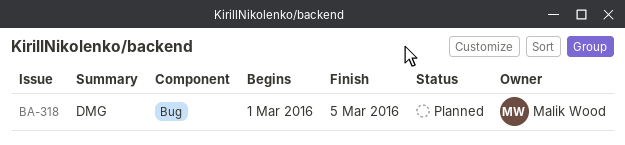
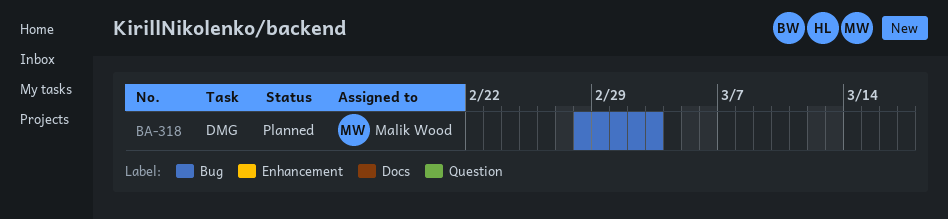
BA-318, start: Mar 1 -> Feb 28
BA-318, due: Mar 5 -> Mar 3

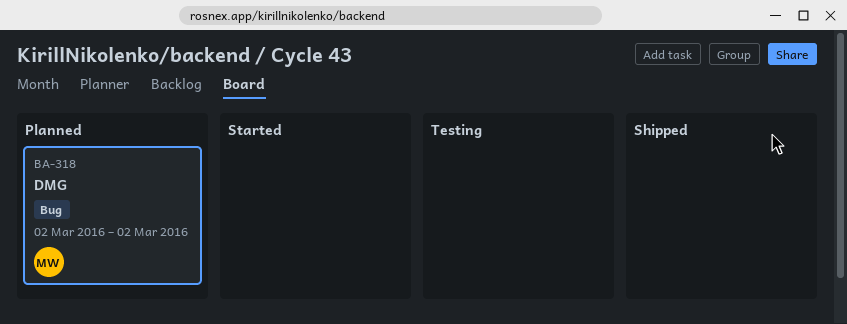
BA-318, start: Feb 28 -> Mar 2
BA-318, due: Mar 3 -> Mar 2

